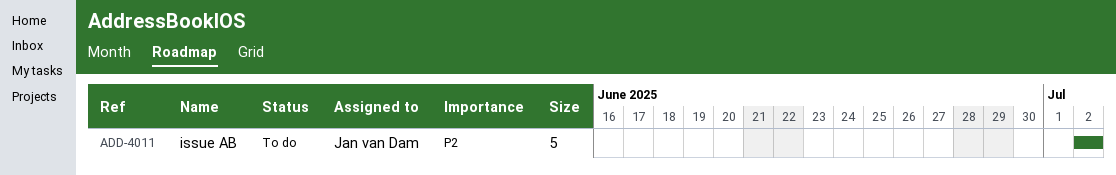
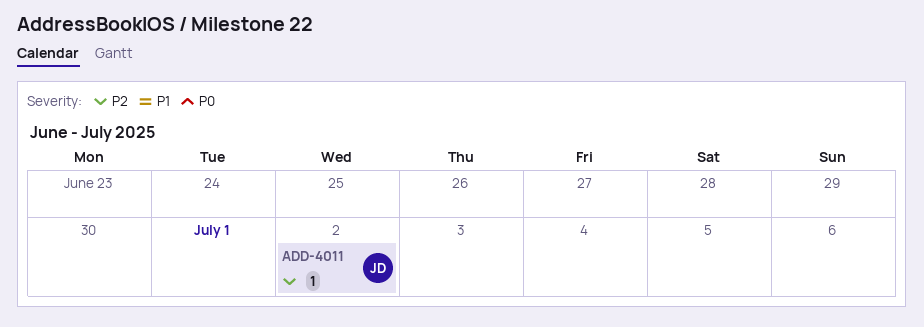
ADD-4011, estimate: 5 -> 1

